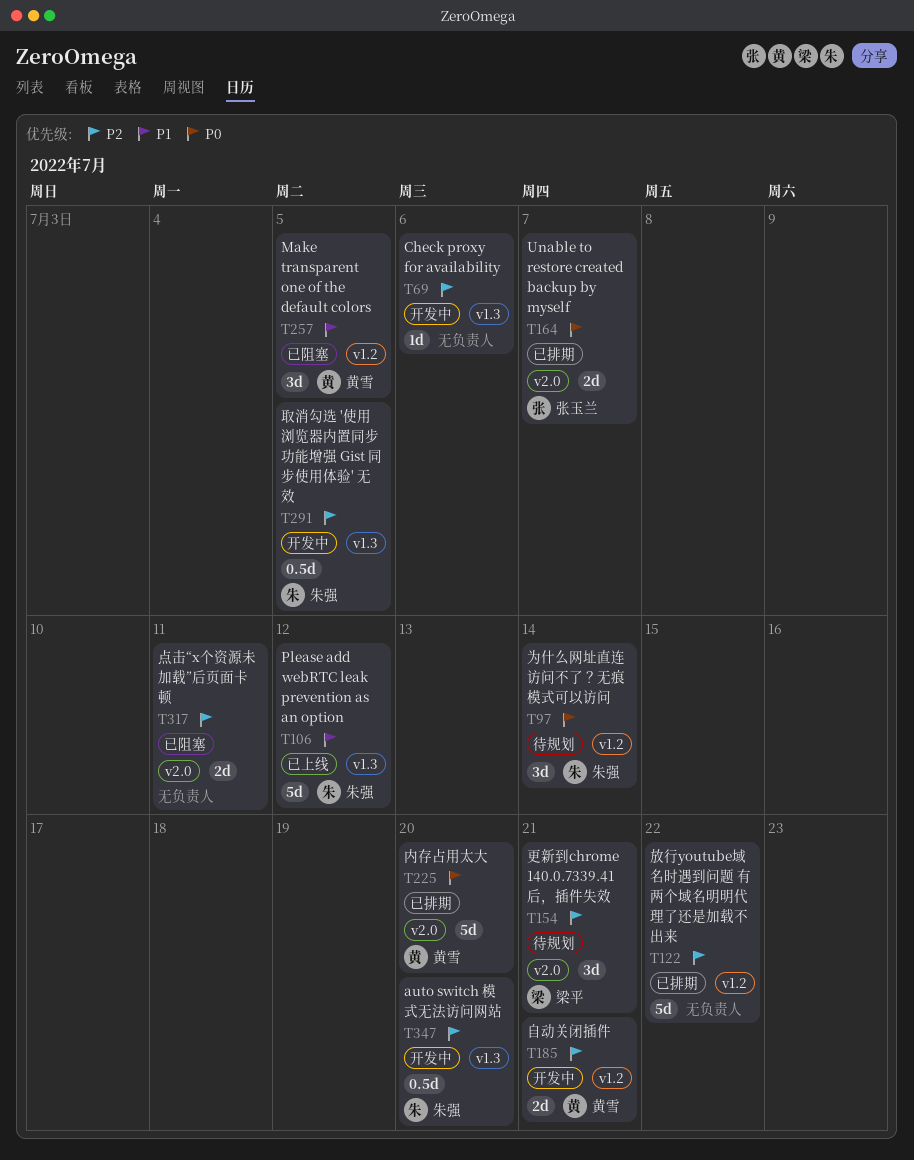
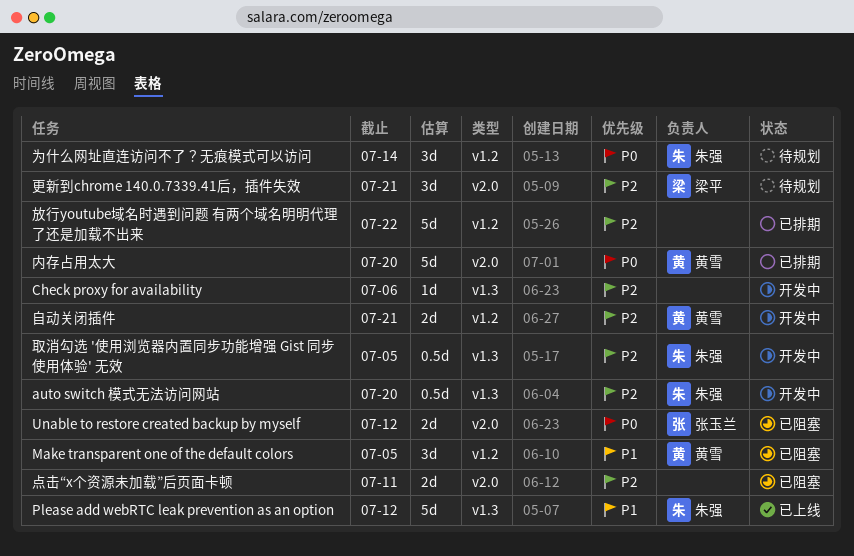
Unable to restore created backup by myself, status: 已排期 -> 已阻塞
Unable to restore created backup by myself, due: Jul 7 -> Jul 12

